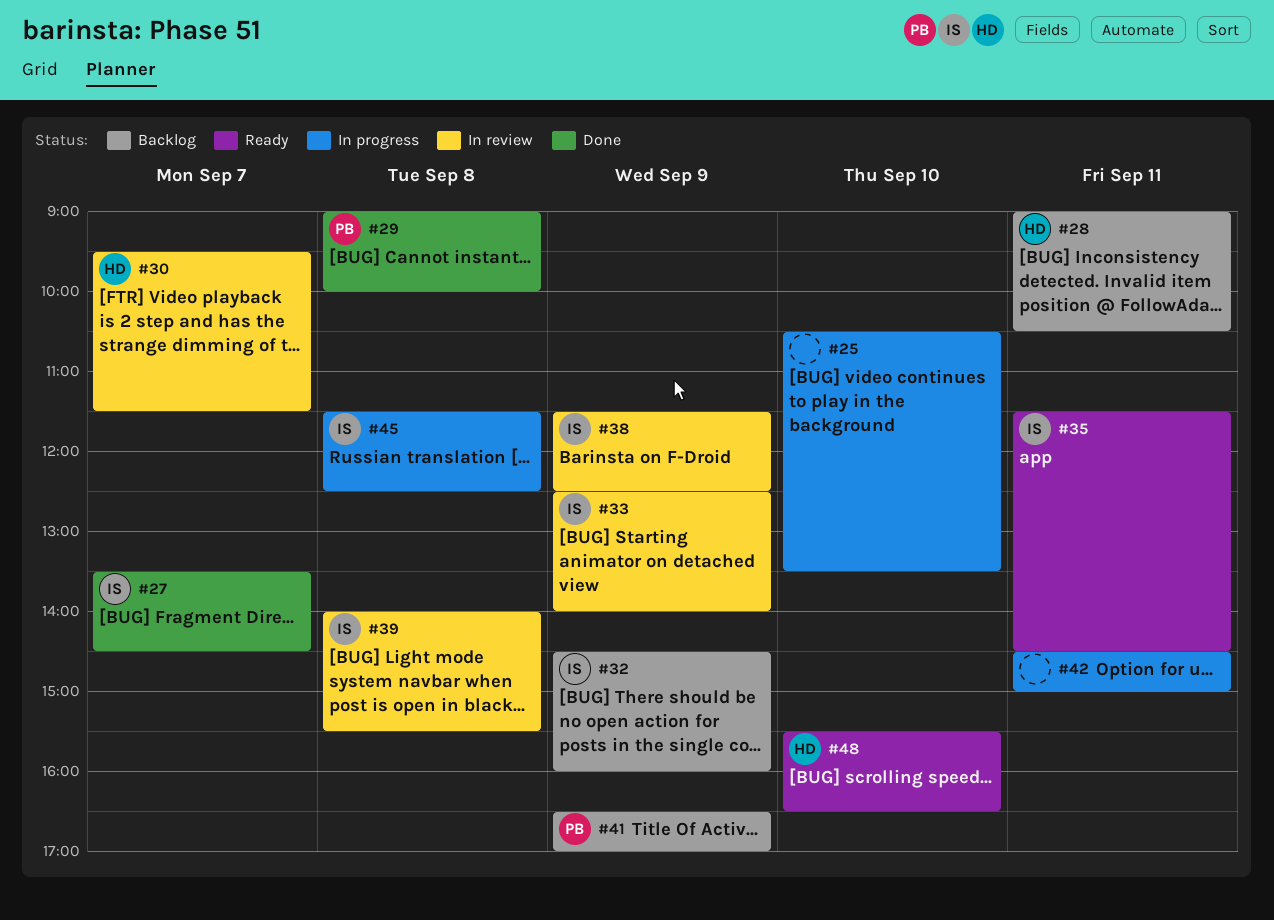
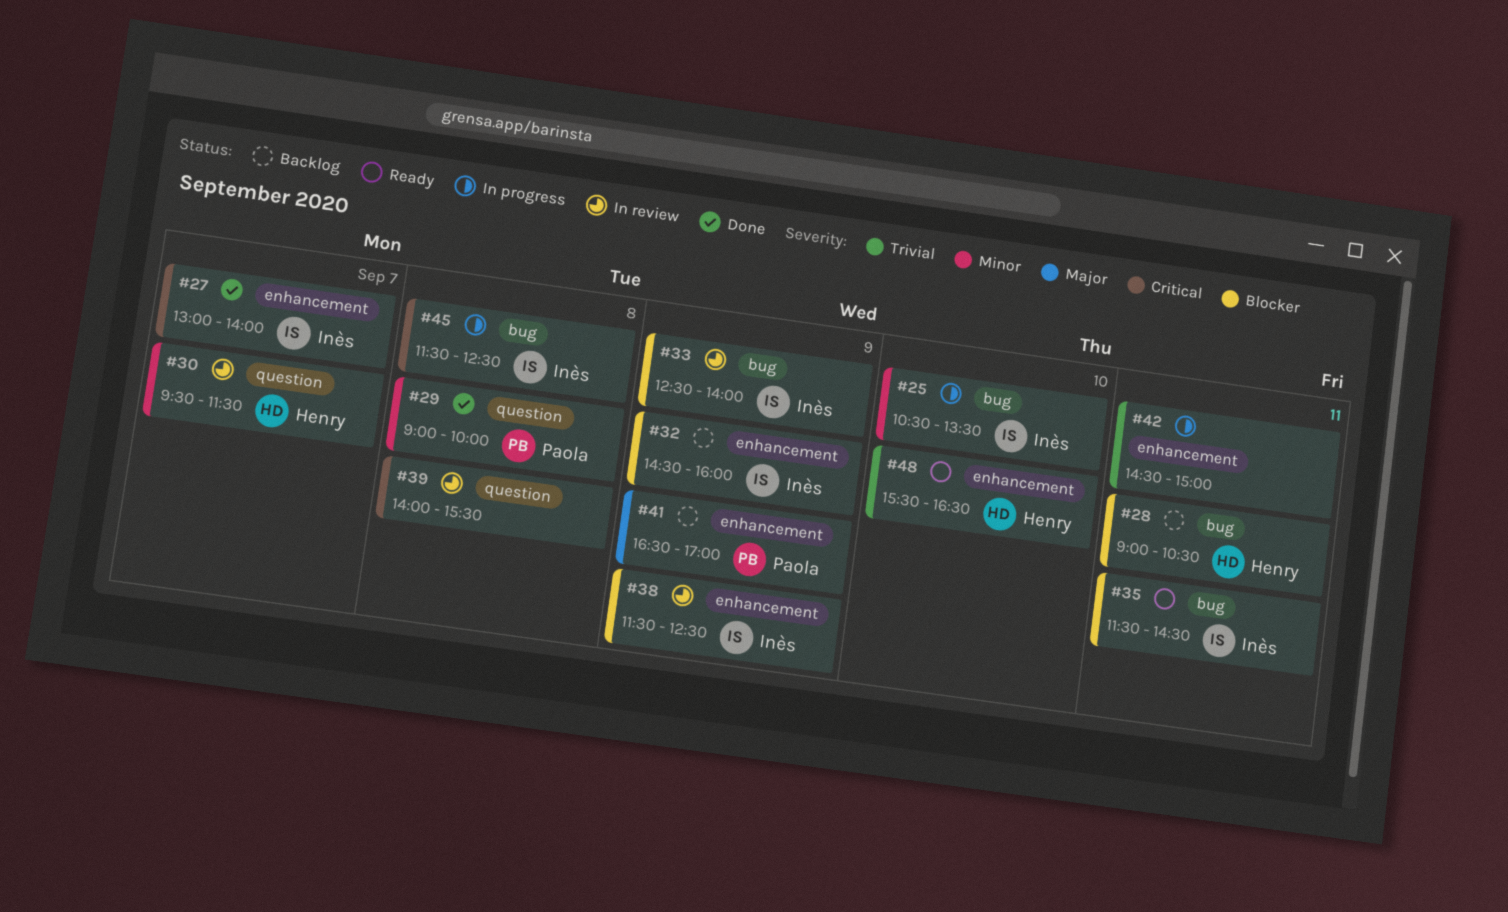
#25, owner: none -> Inès
#27, begins: 13:30 -> 13:00
#27, ends: 14:30 -> 14:00
#39, owner: Inès -> none

